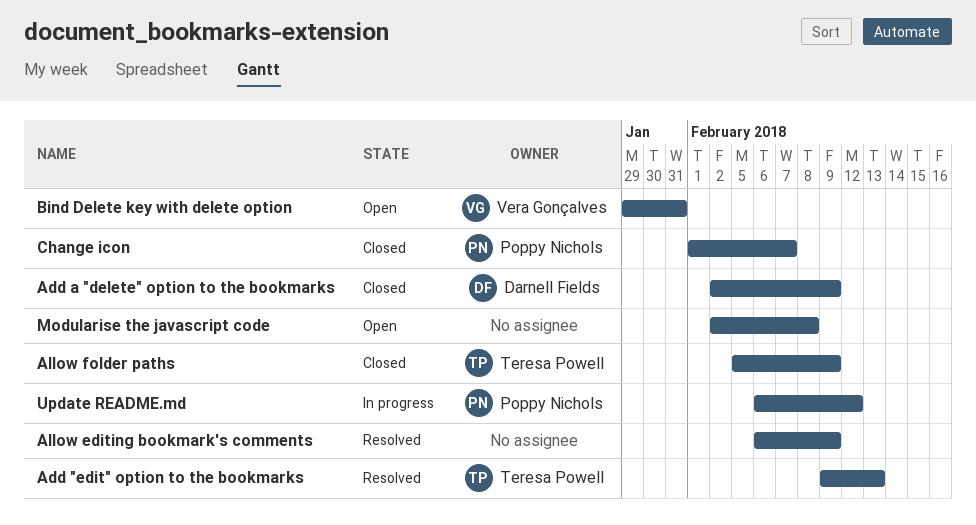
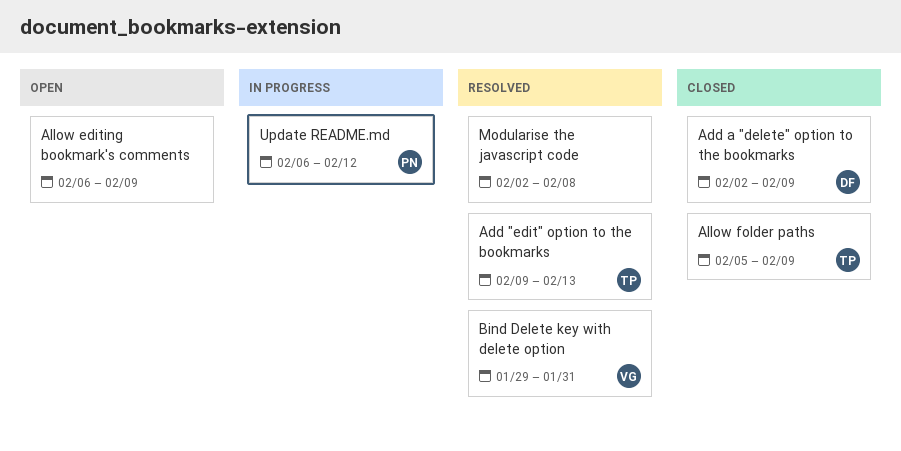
Allow editing bookmark's comments, status: Resolved -> Open
Bind Delete key with delete option, status: Open -> Resolved
Change icon: present -> none
Modularise the javascript code, status: Open -> Resolved

